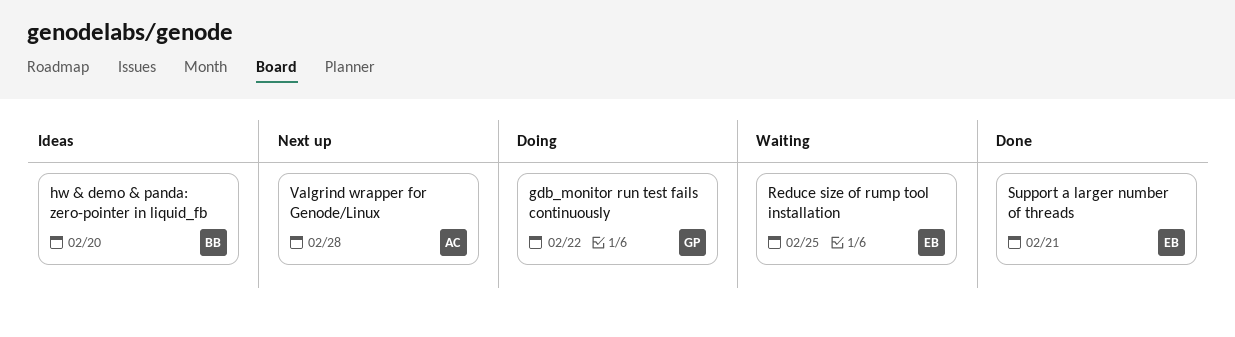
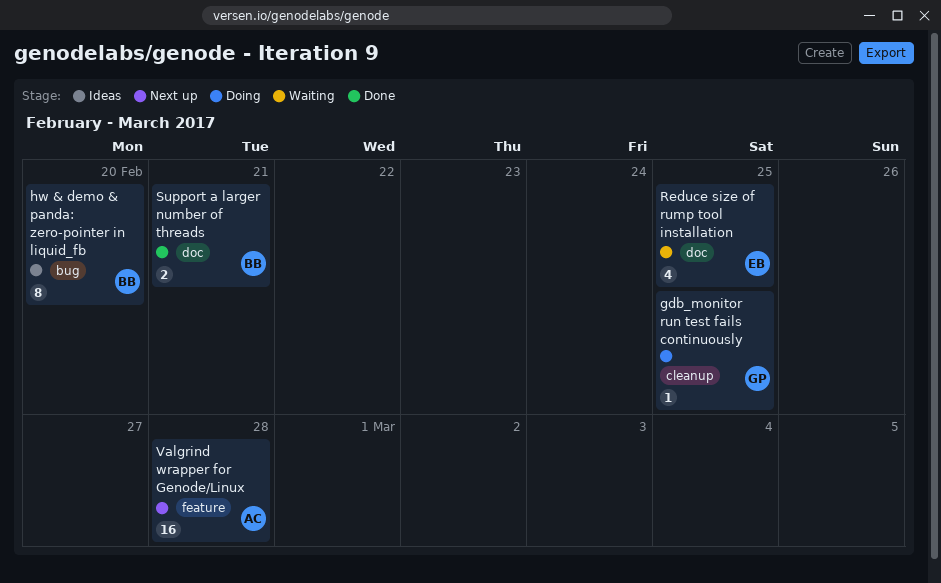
gdb_monitor run test fails continuously, due: Feb 22 -> Feb 25
Support a larger number of threads, owner: EB -> BB

